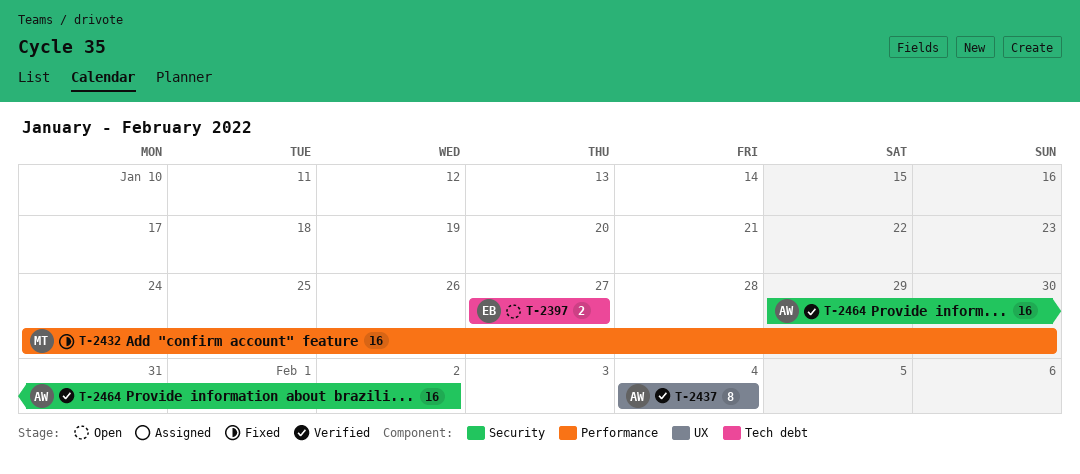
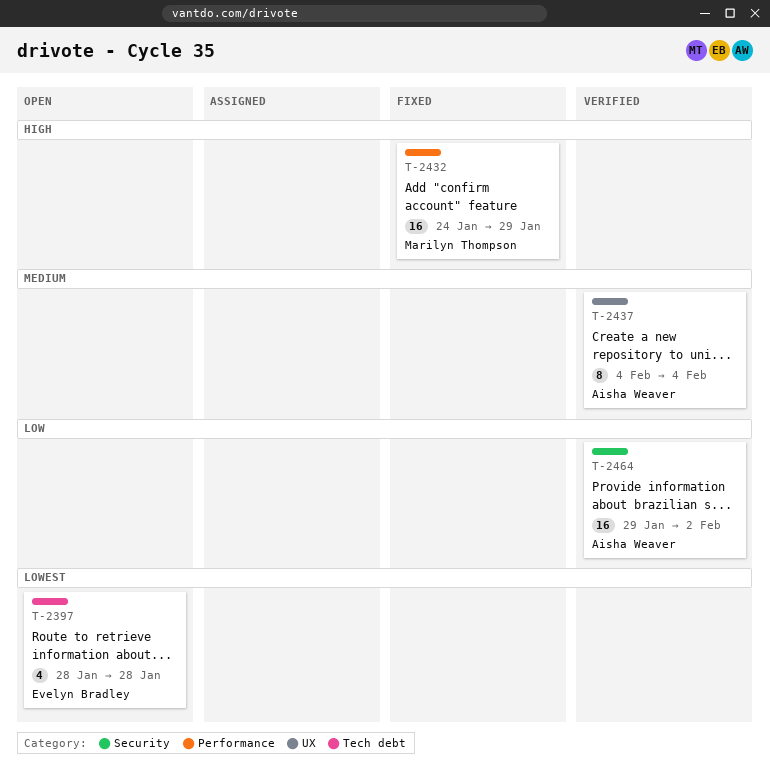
T-2397, estimate: 2 -> 4
T-2397, start: Jan 27 -> Jan 28
T-2397, due: Jan 27 -> Jan 28
T-2432, due: Jan 30 -> Jan 29

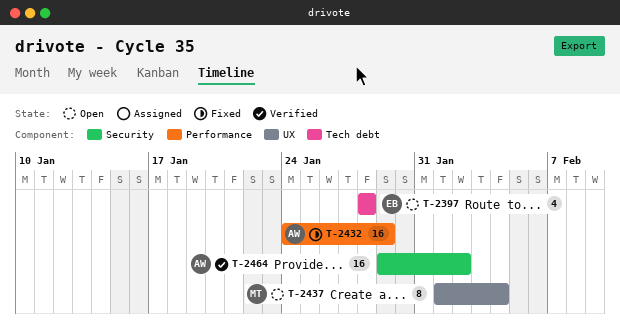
T-2432, owner: Marilyn Thompson -> Aisha Weaver
T-2437, status: Verified -> Open
T-2437, owner: Aisha Weaver -> Marilyn Thompson
T-2437, start: Feb 4 -> Feb 1

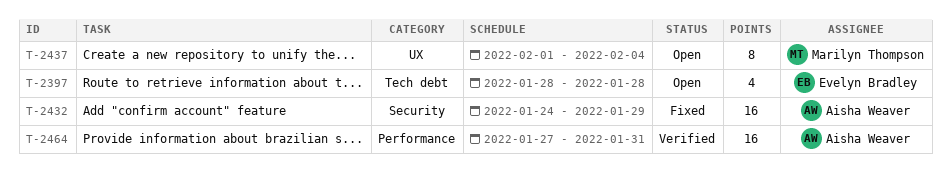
T-2432, label: Performance -> Security
T-2464, label: Security -> Performance
T-2464, start: Jan 29 -> Jan 27
T-2464, due: Feb 2 -> Jan 31

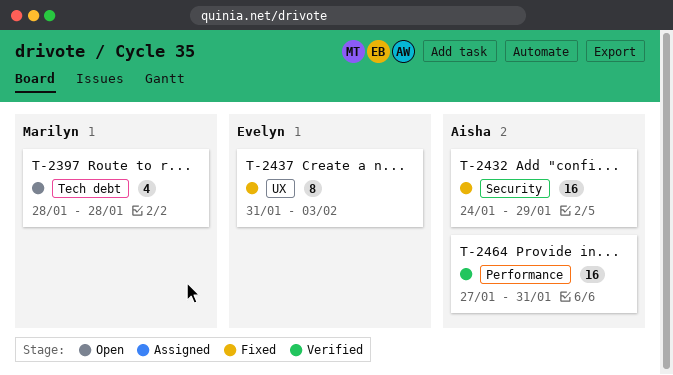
T-2397, owner: Evelyn Bradley -> Marilyn Thompson
T-2437, status: Open -> Fixed
T-2437, owner: Marilyn Thompson -> Evelyn Bradley
T-2437, start: Feb 1 -> Jan 31
T-2437, due: Feb 4 -> Feb 3

